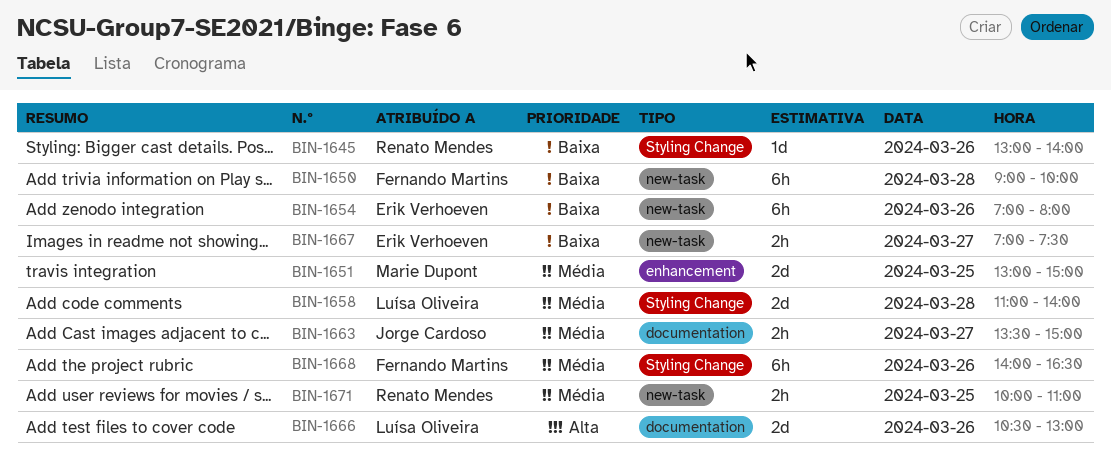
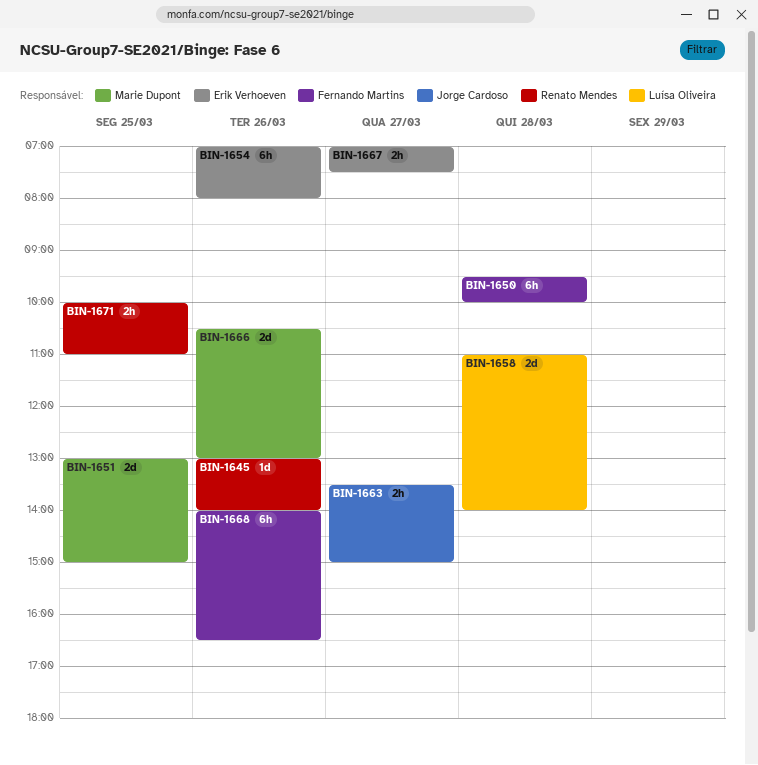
BIN-1650, begins: 09:00 -> 09:30
BIN-1666, owner: Luísa Oliveira -> Marie Dupont

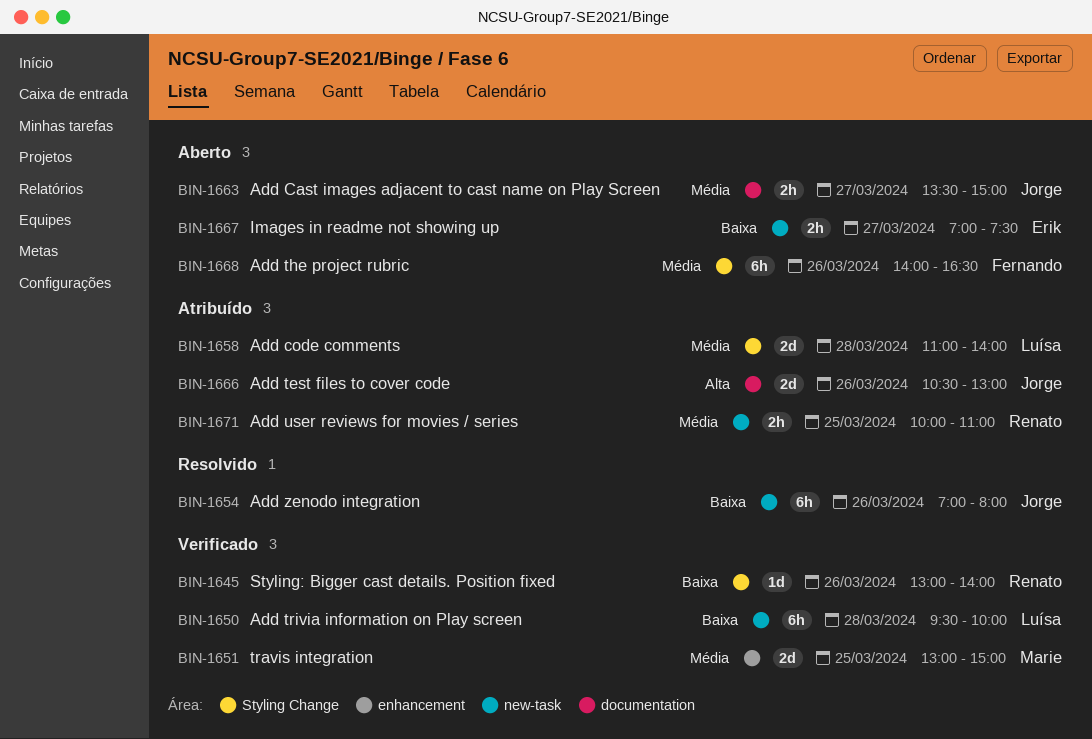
BIN-1650, owner: Fernando Martins -> Luísa Oliveira
BIN-1654, owner: Erik Verhoeven -> Jorge Cardoso
BIN-1666, owner: Marie Dupont -> Jorge Cardoso

